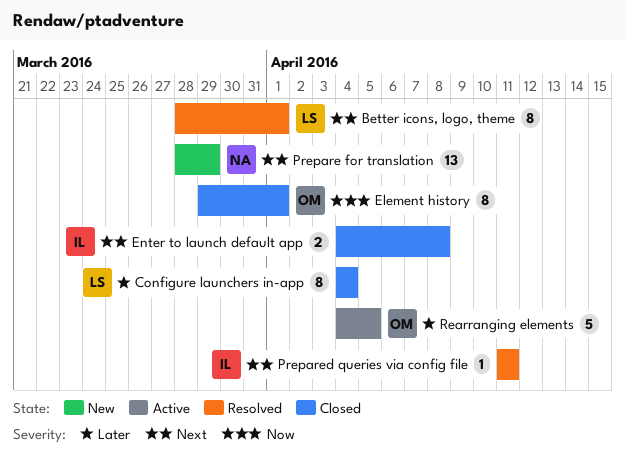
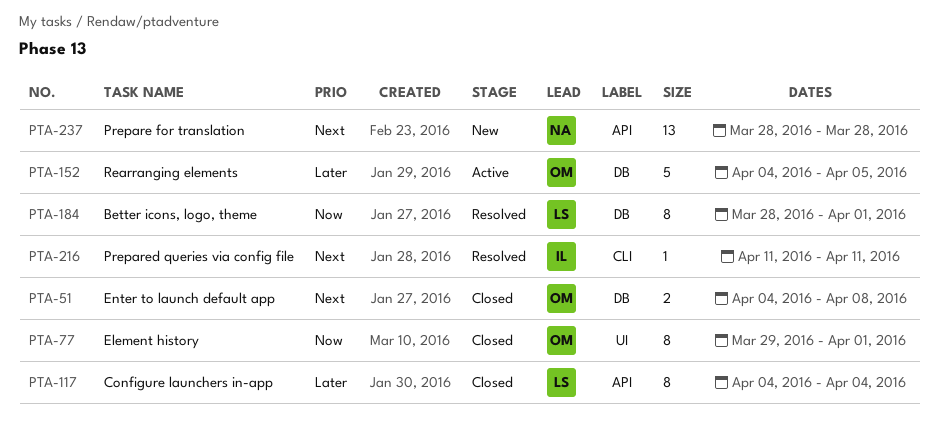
Better icons, logo, theme, priority: Next -> Now
Enter to launch default app, owner: IL -> OM
Prepare for translation, due: Mar 29 -> Mar 28

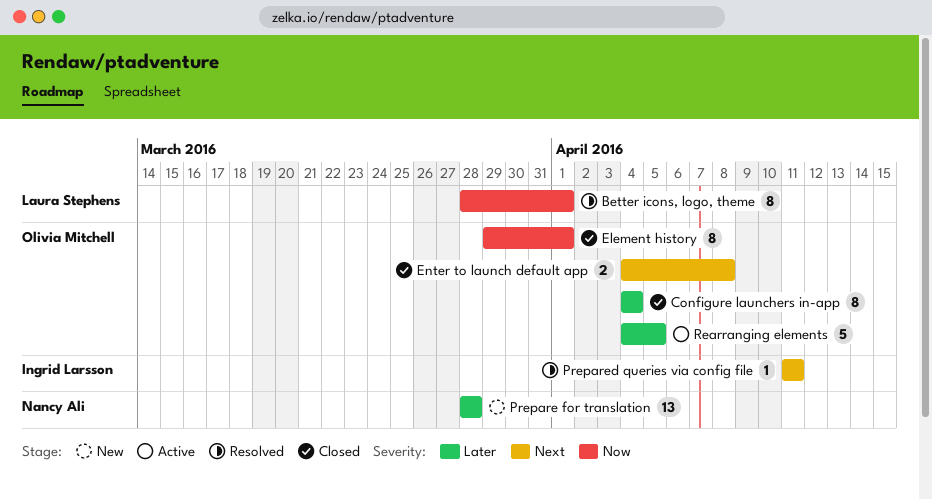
Configure launchers in-app, owner: Laura Stephens -> Olivia Mitchell
Prepare for translation, priority: Next -> Later

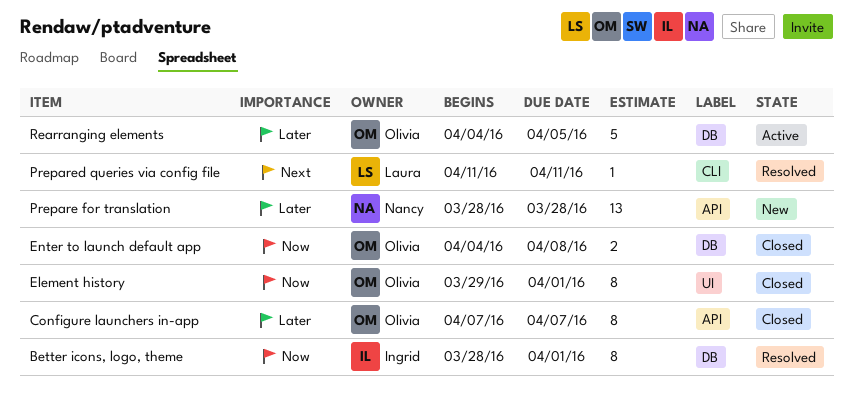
Better icons, logo, theme, owner: Laura Stephens -> Ingrid Larsson
Configure launchers in-app, start: Apr 4 -> Apr 7
Configure launchers in-app, due: Apr 4 -> Apr 7
Enter to launch default app, priority: Next -> Now
Prepared queries via config file, owner: Ingrid Larsson -> Laura Stephens

